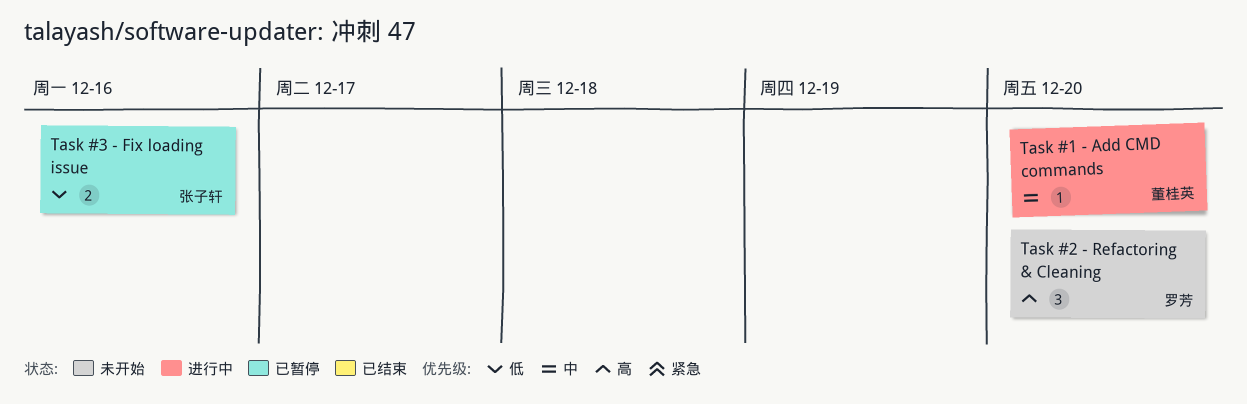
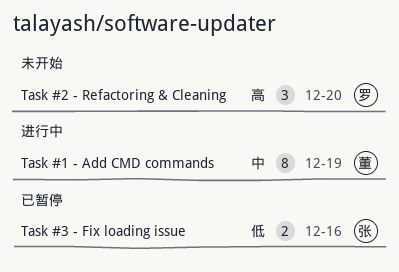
Task #1 - Add CMD commands, estimate: 1 -> 8
Task #1 - Add CMD commands, due: Dec 20 -> Dec 19

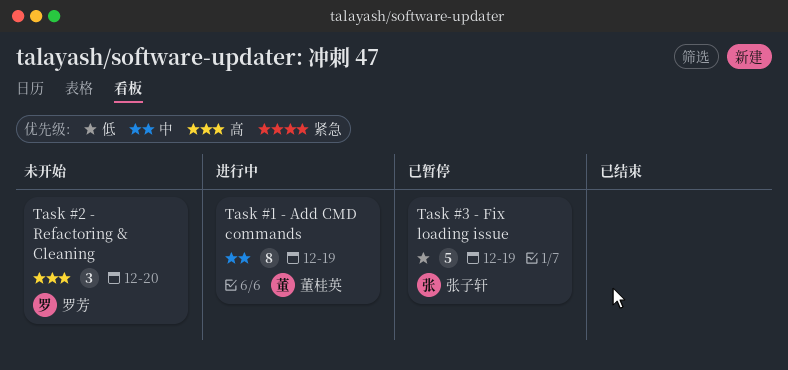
Task #3 - Fix loading issue, estimate: 2 -> 5
Task #3 - Fix loading issue, due: Dec 16 -> Dec 19

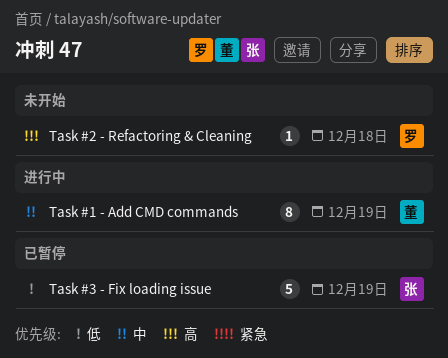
Task #2 - Refactoring & Cleaning, estimate: 3 -> 1
Task #2 - Refactoring & Cleaning, due: Dec 20 -> Dec 18

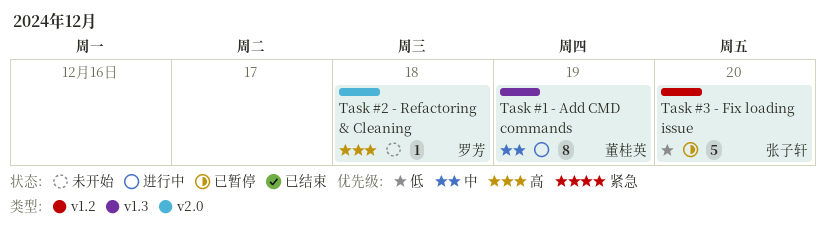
Task #3 - Fix loading issue, due: Dec 19 -> Dec 20

